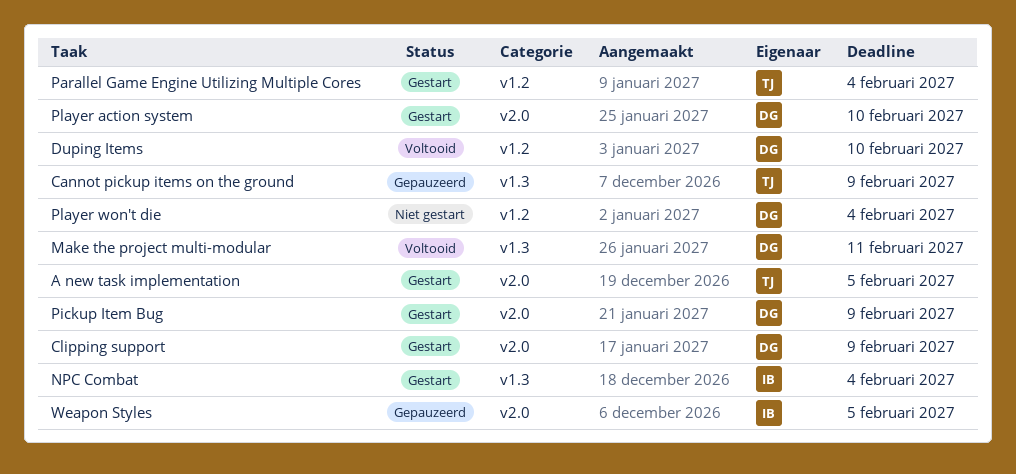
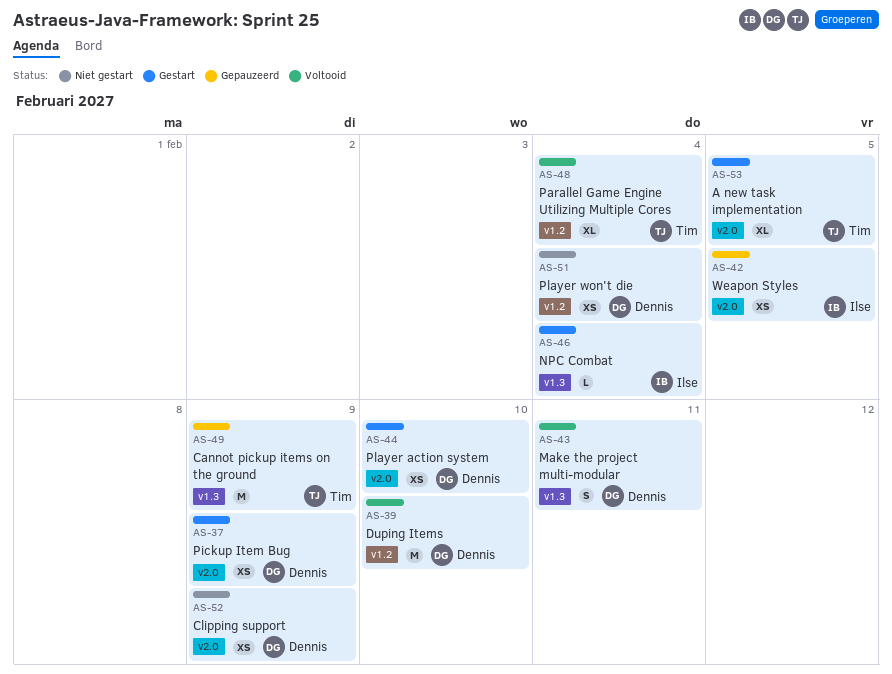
Clipping support, status: Gestart -> Niet gestart
Parallel Game Engine Utilizing Multiple Cores, status: Gestart -> Voltooid

